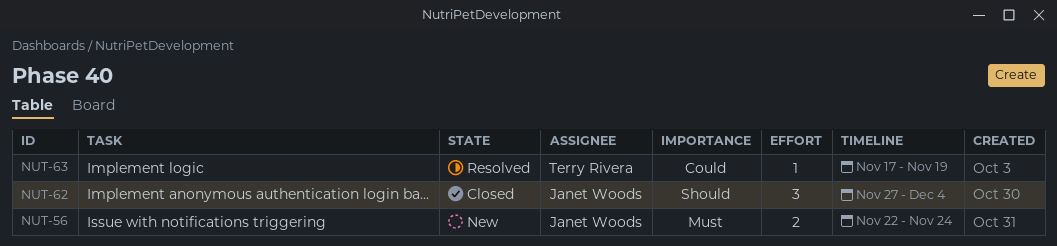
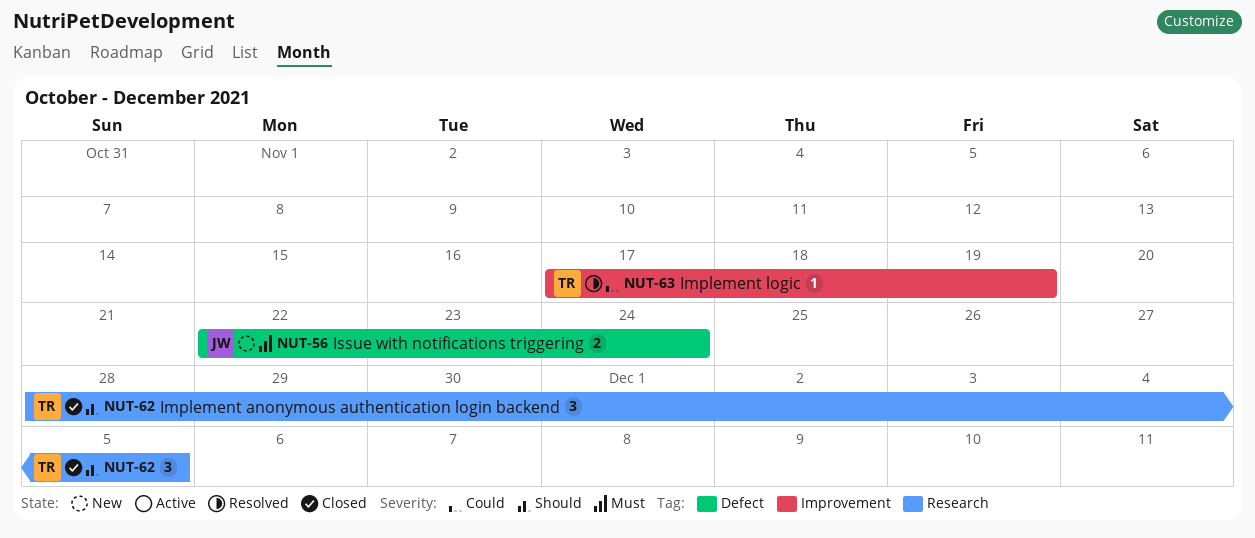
NUT-62, owner: Janet Woods -> Terry Rivera
NUT-62, start: Nov 27 -> Nov 28
NUT-62, due: Dec 4 -> Dec 5

